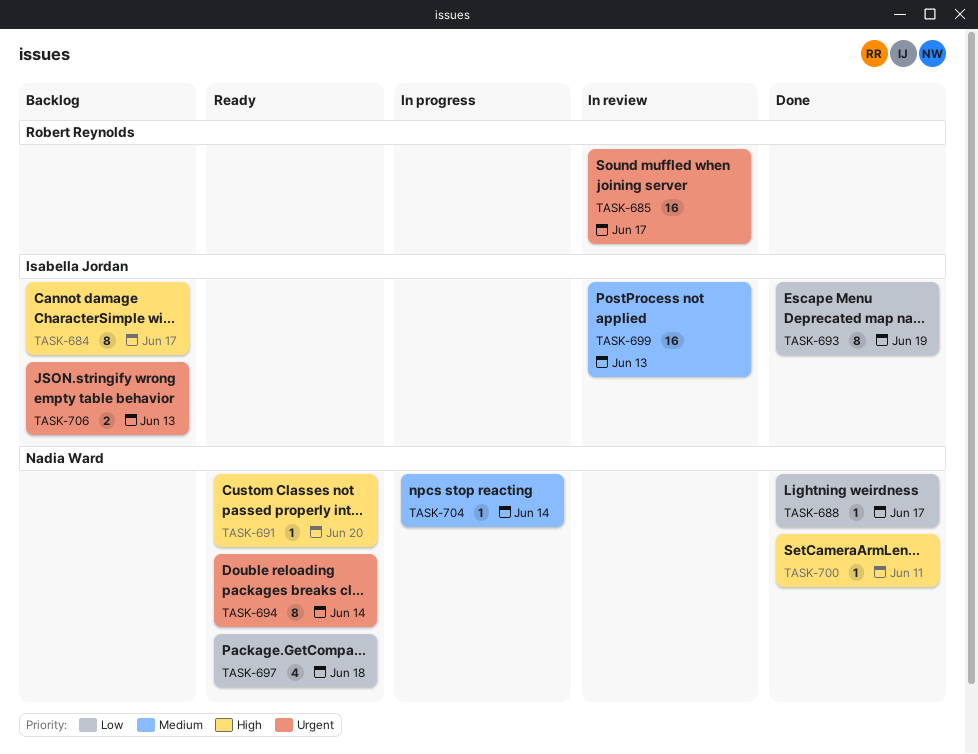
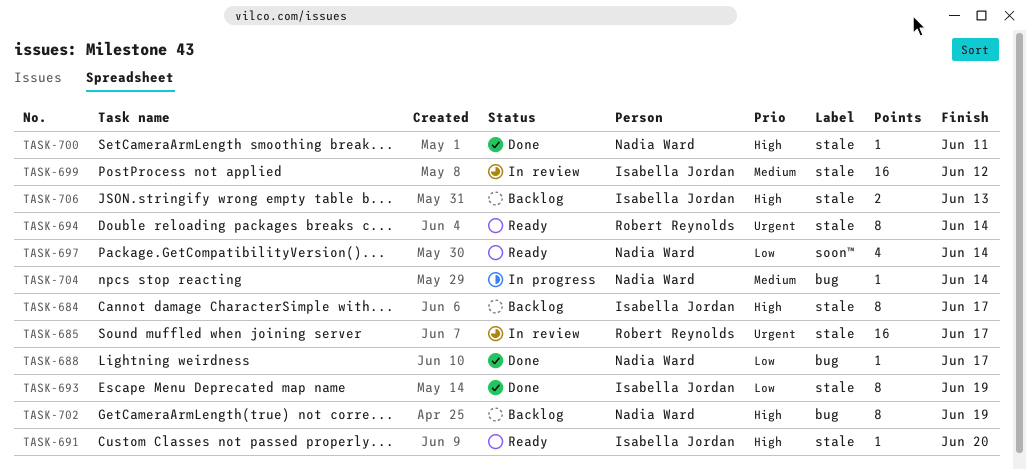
TASK-691, owner: Nadia Ward -> Isabella Jordan
TASK-694, owner: Nadia Ward -> Robert Reynolds
TASK-697, due: Jun 18 -> Jun 14
TASK-699, due: Jun 13 -> Jun 12
TASK-702: none -> present
TASK-706, priority: Urgent -> High

